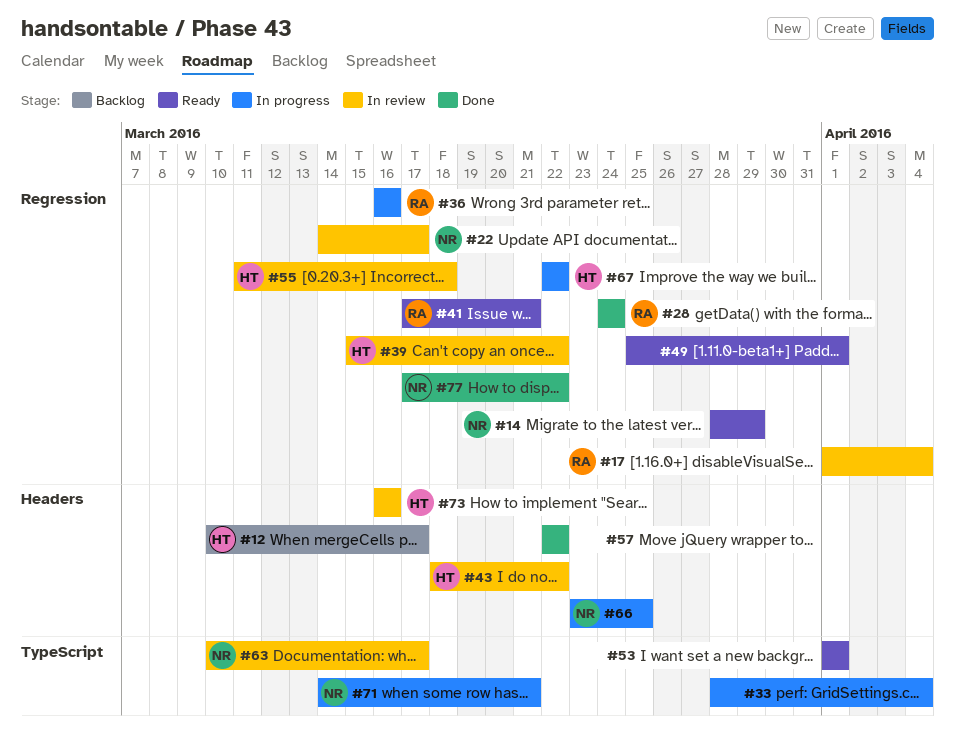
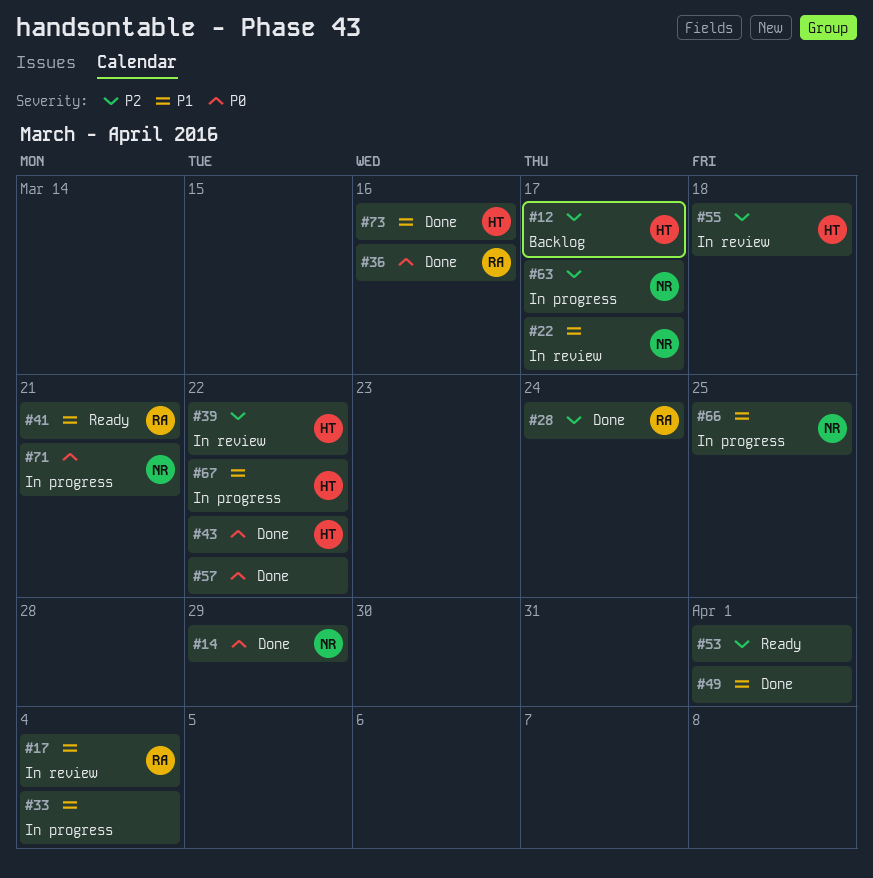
#14, status: Ready -> Done
#36, status: In progress -> Done
#43, status: In review -> Done
#49, status: Ready -> Done
#63, status: In review -> In progress
#73, status: In review -> Done
#77: present -> none

